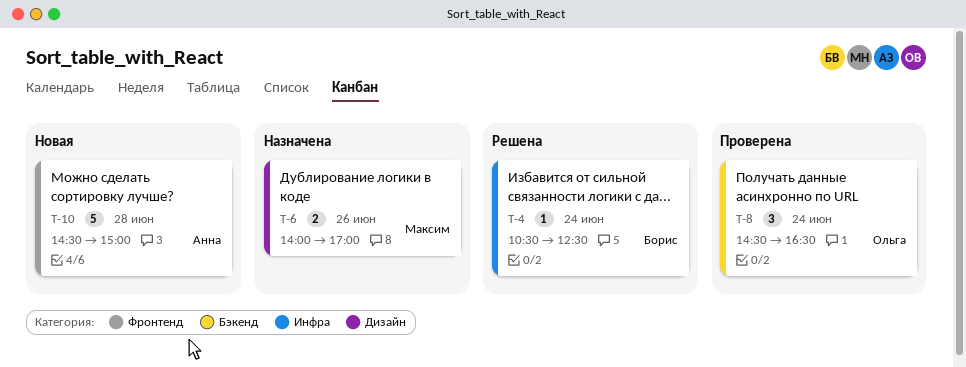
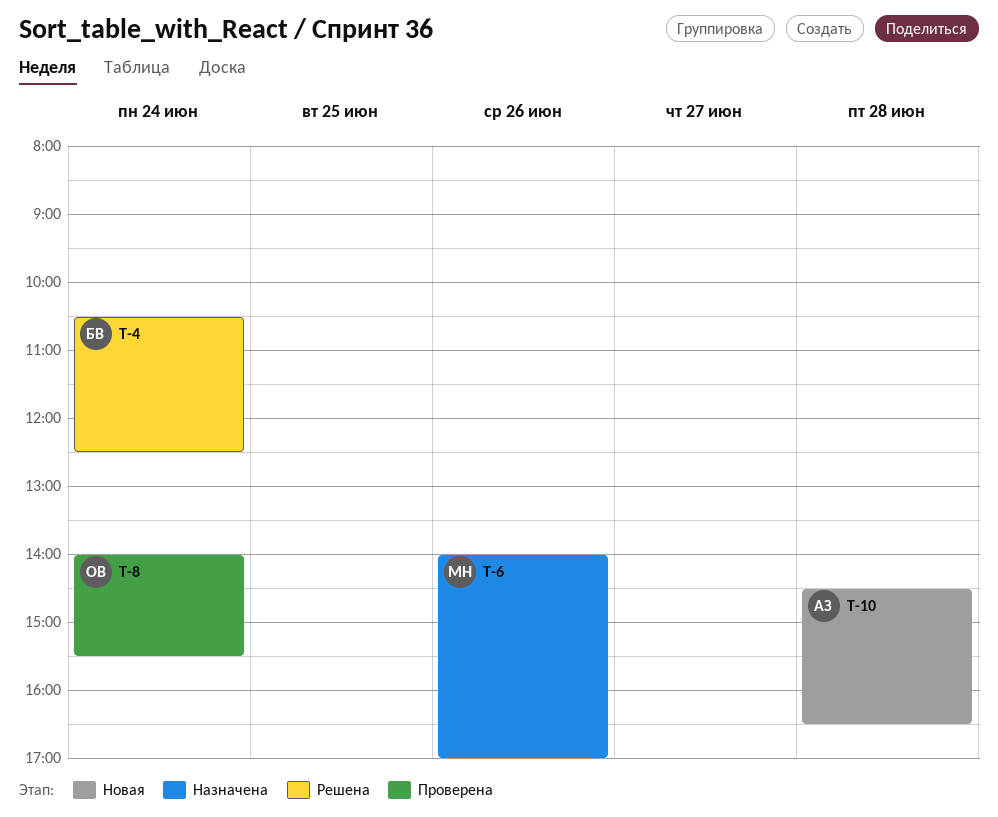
T-8, begins: 14:30 -> 14:00
T-8, ends: 16:30 -> 15:30
T-10, ends: 15:00 -> 16:30

